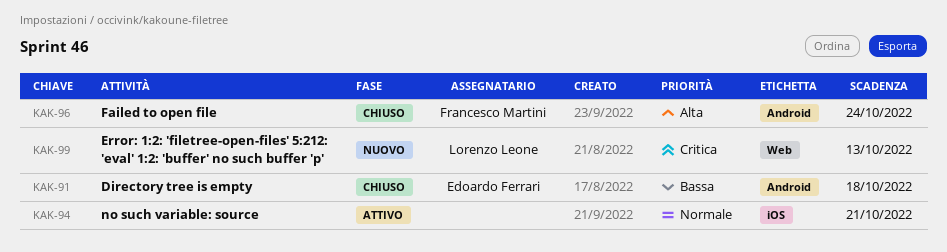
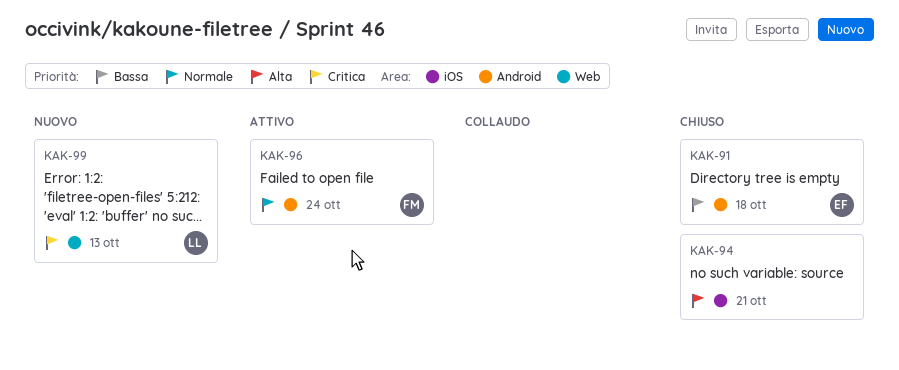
KAK-94, status: Attivo -> Chiuso
KAK-94, priority: Normale -> Alta
KAK-96, status: Chiuso -> Attivo
KAK-96, priority: Alta -> Normale

